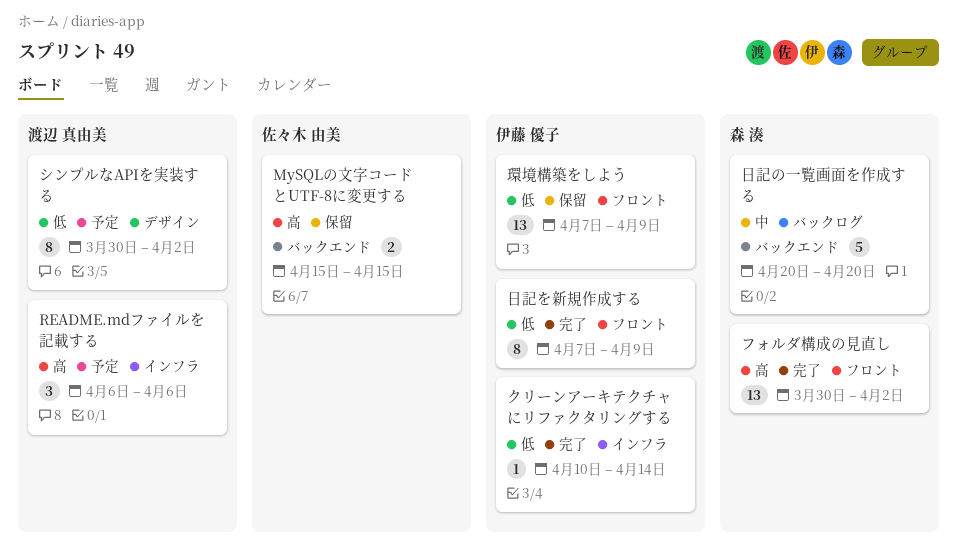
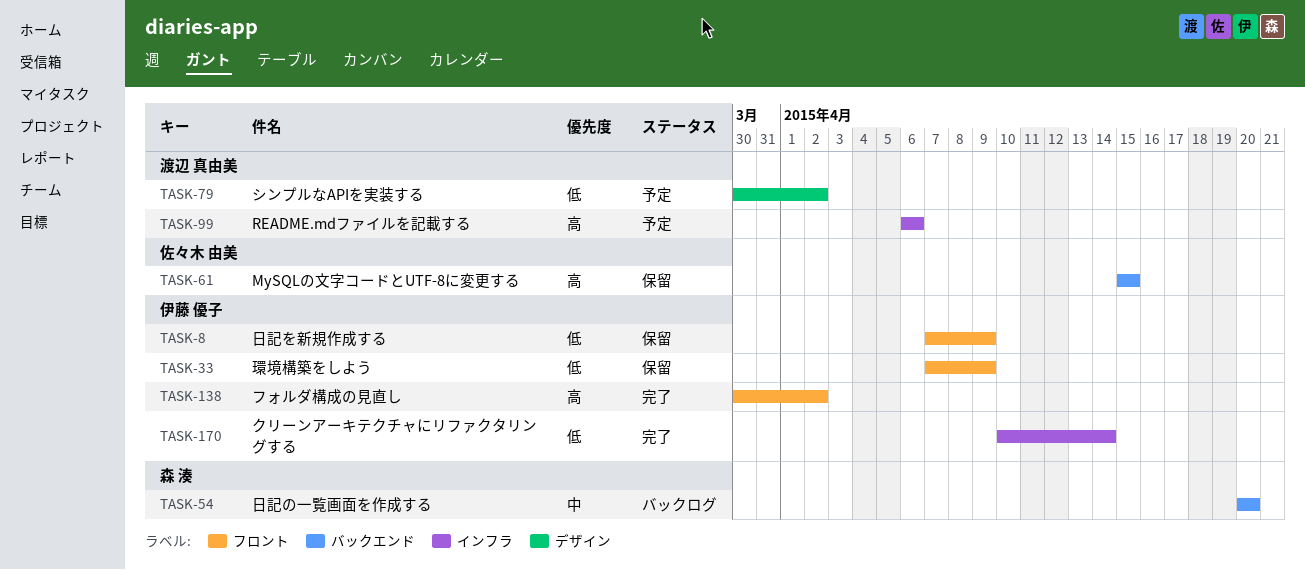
フォルダ構成の見直し, owner: 森 湊 -> 伊藤 優子
日記を新規作成する, status: 完了 -> 保留

